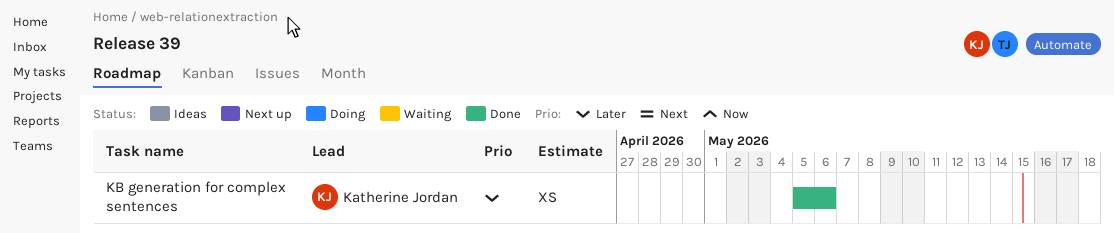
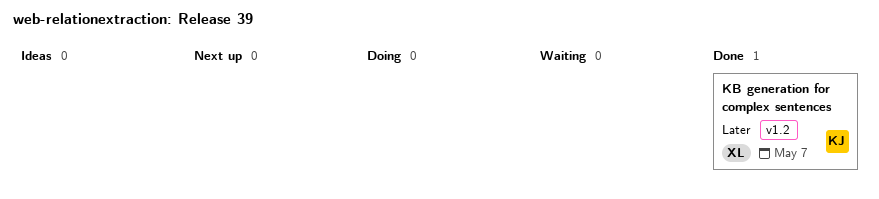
KB generation for complex sentences, estimate: XS -> XL
KB generation for complex sentences, due: May 6 -> May 7

